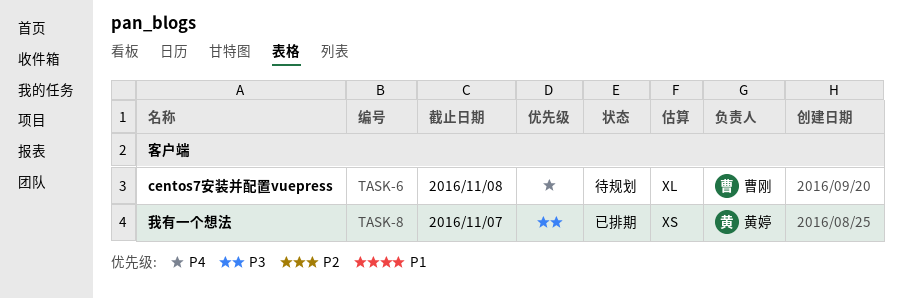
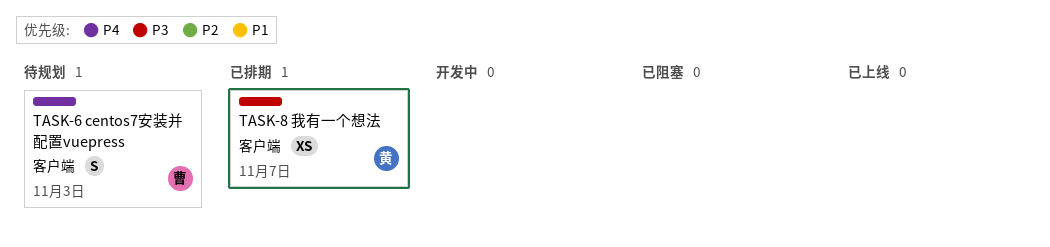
TASK-6, estimate: XL -> S
TASK-6, due: Nov 8 -> Nov 3

